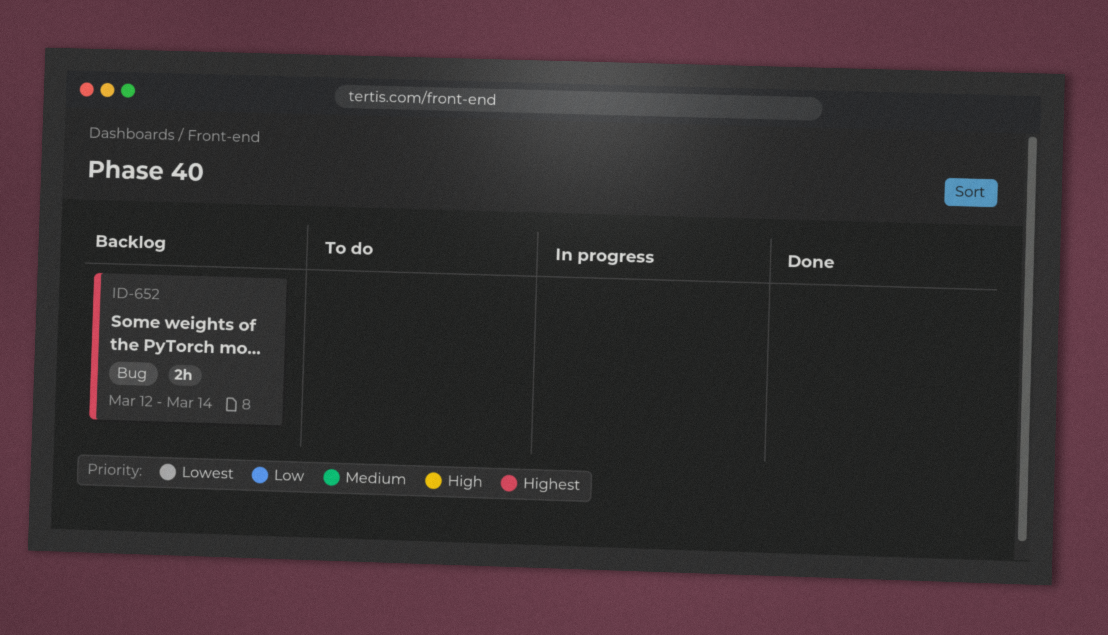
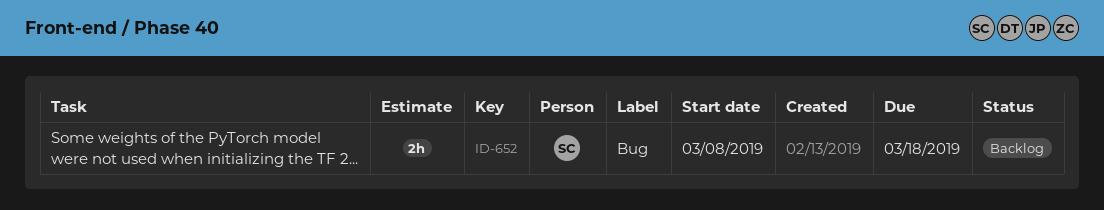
ID-652, start: Mar 12 -> Mar 8
ID-652, due: Mar 14 -> Mar 18

